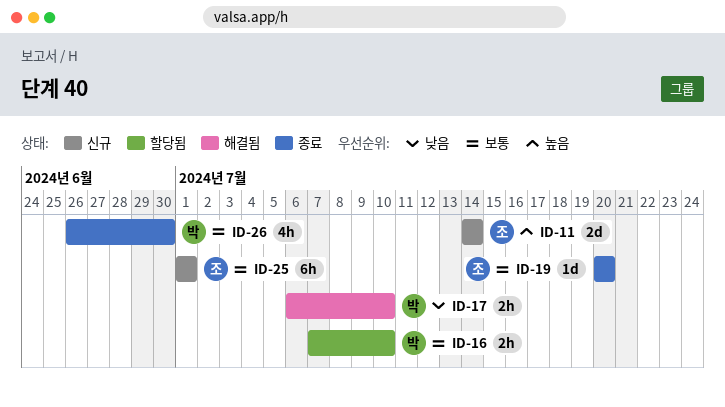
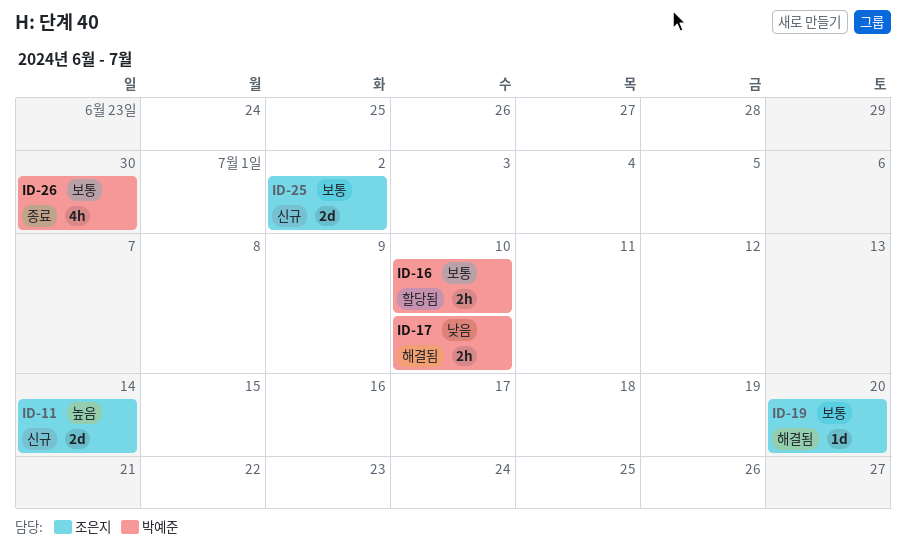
ID-19, status: 종료 -> 해결됨
ID-25, estimate: 6h -> 2d
ID-25, due: Jul 1 -> Jul 2

